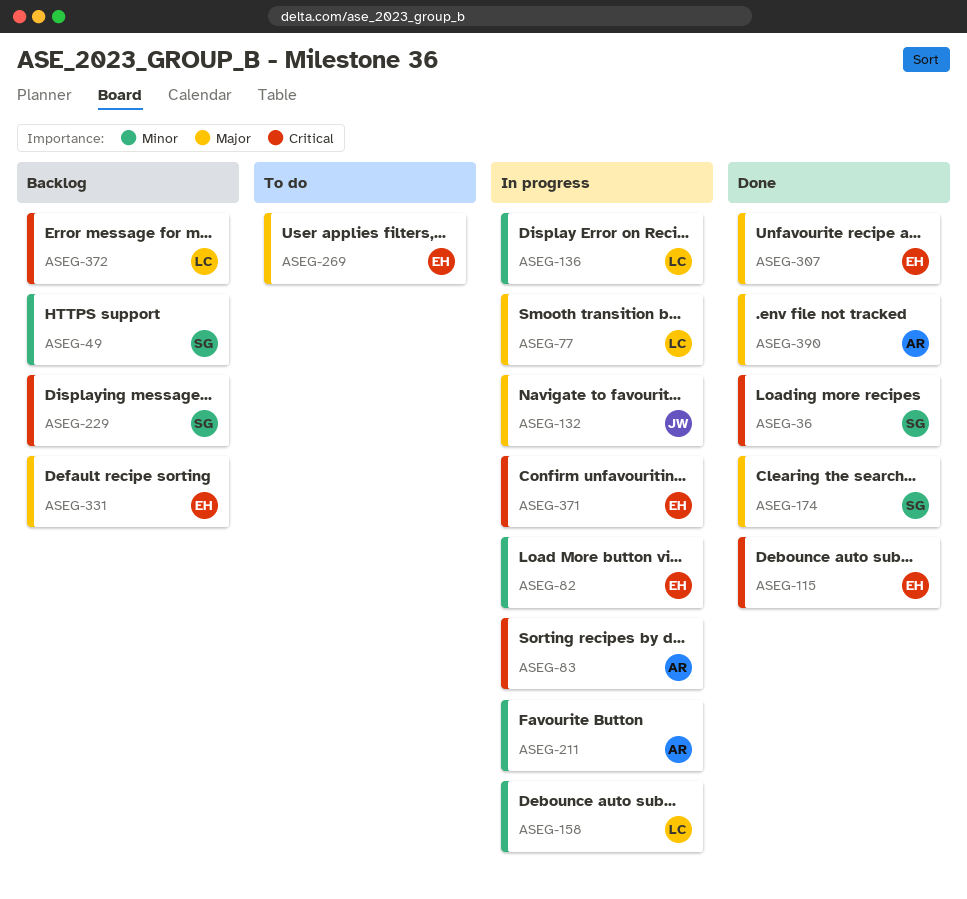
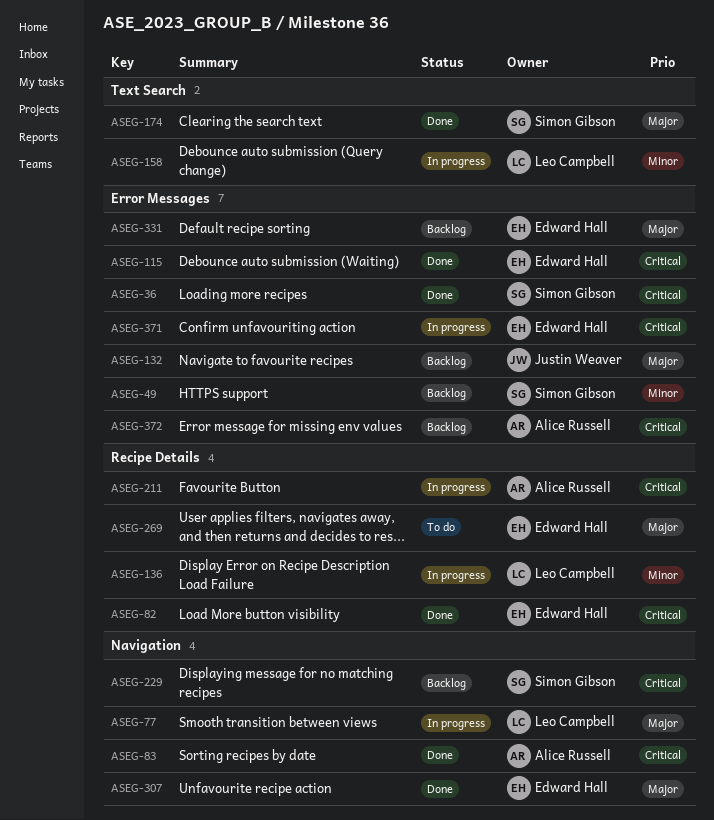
ASEG-82, status: In progress -> Done
ASEG-82, priority: Minor -> Critical
ASEG-83, status: In progress -> Done
ASEG-132, status: In progress -> Backlog
ASEG-211, priority: Minor -> Critical
ASEG-372, owner: Leo Campbell -> Alice Russell
ASEG-390: present -> none

